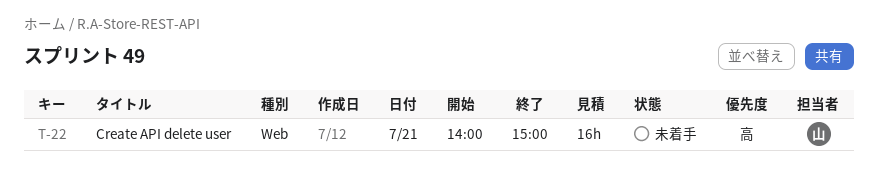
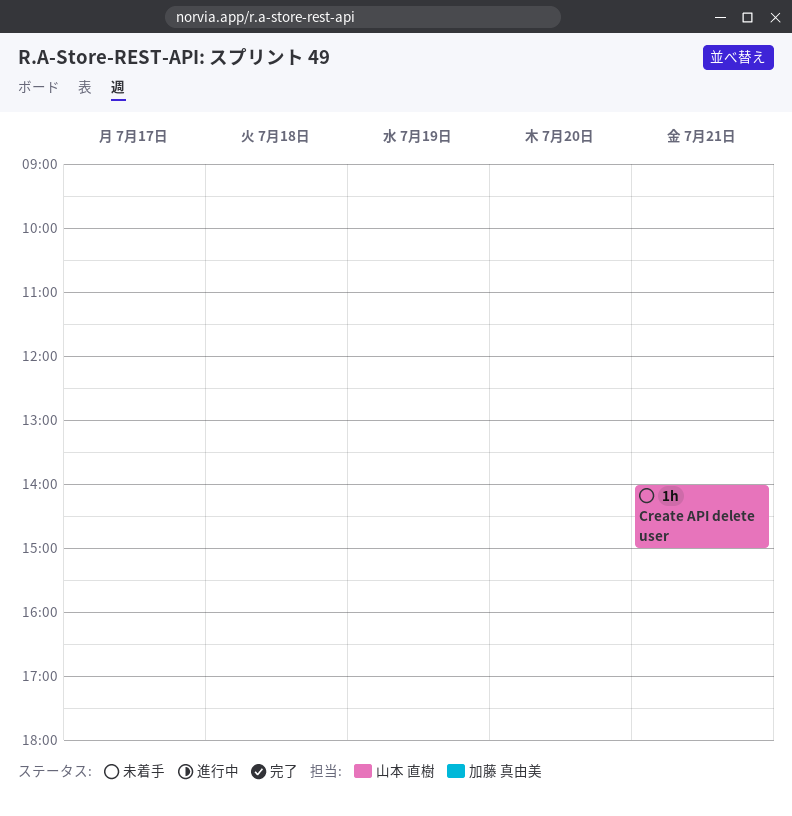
Create API delete user, estimate: 16h -> 1h

